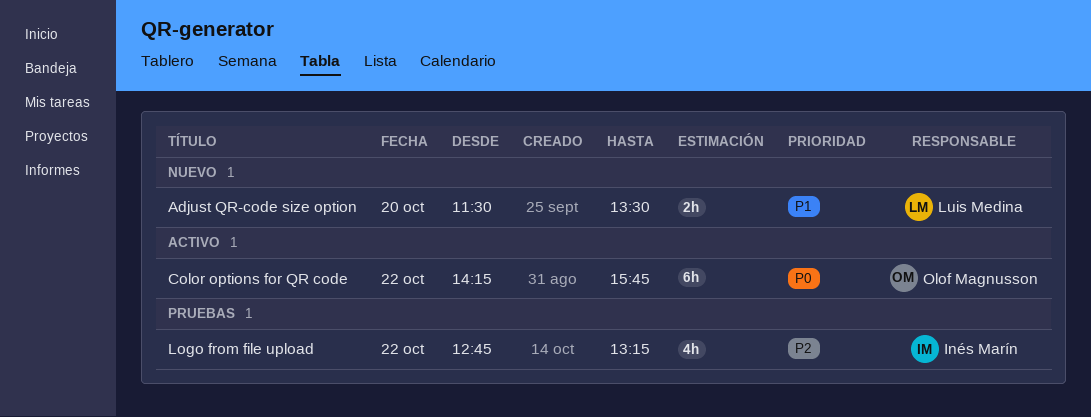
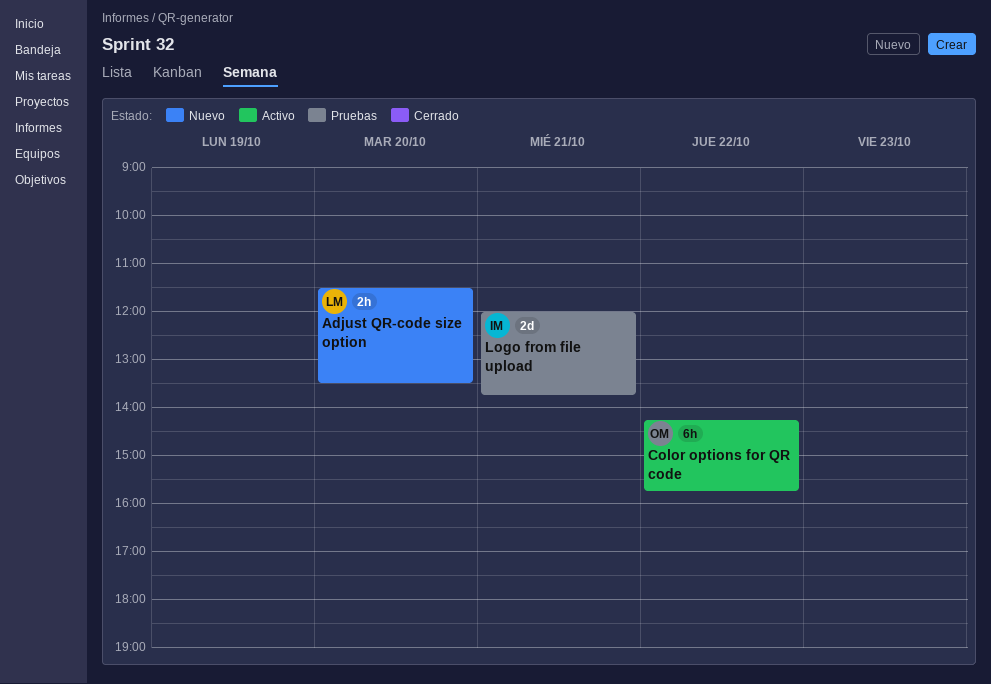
Logo from file upload, estimate: 4h -> 2d
Logo from file upload, day: Oct 22 -> Oct 21
Logo from file upload, begins: 12:45 -> 12:00
Logo from file upload, ends: 13:15 -> 13:45

